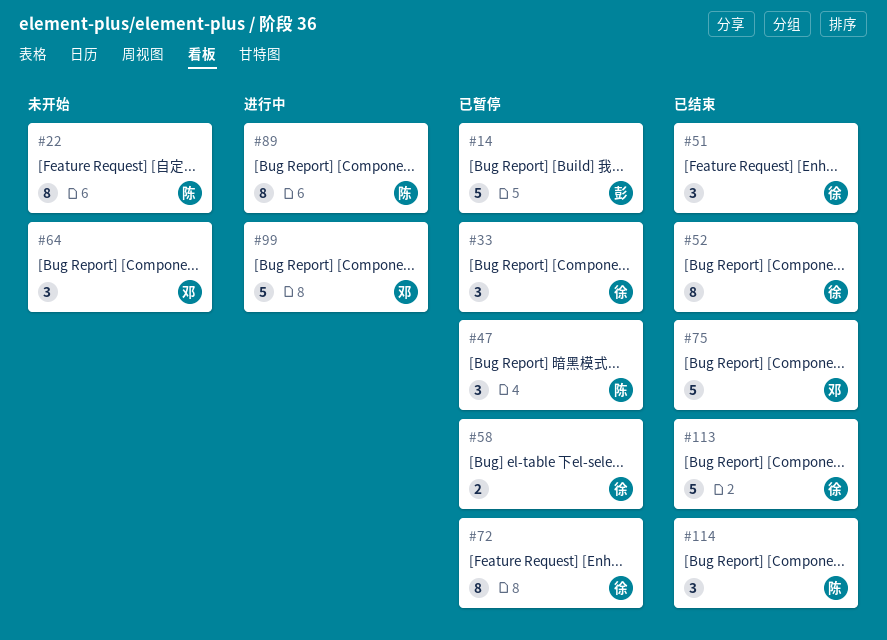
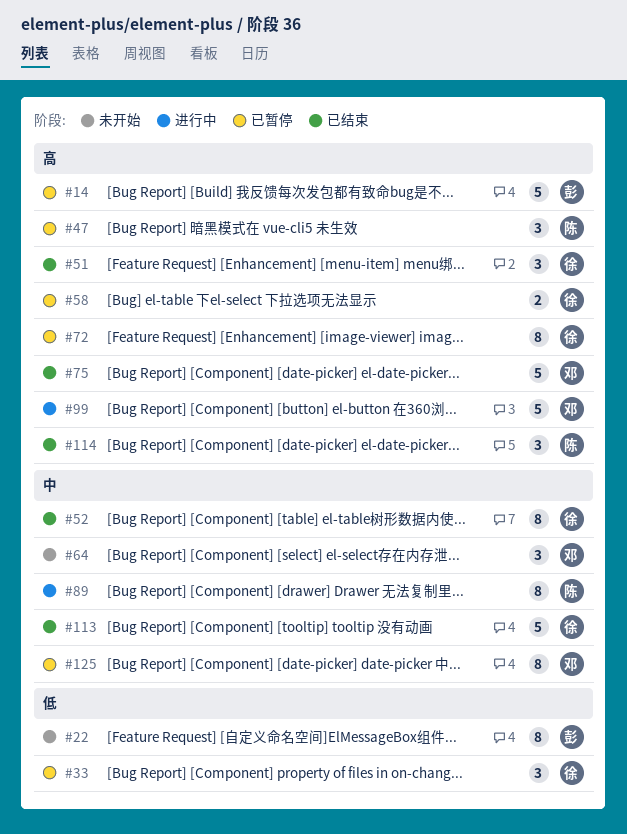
#22, owner: 陈 -> 彭
#125: none -> present

